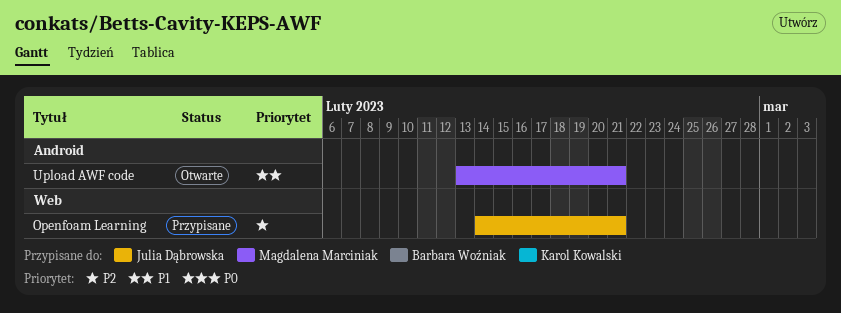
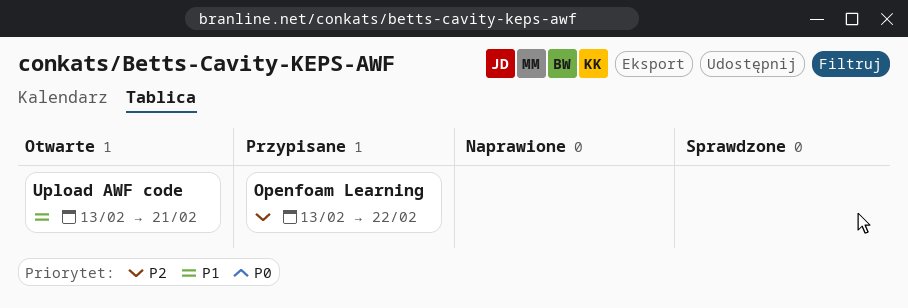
Openfoam Learning, start: Feb 14 -> Feb 13
Openfoam Learning, due: Feb 21 -> Feb 22

